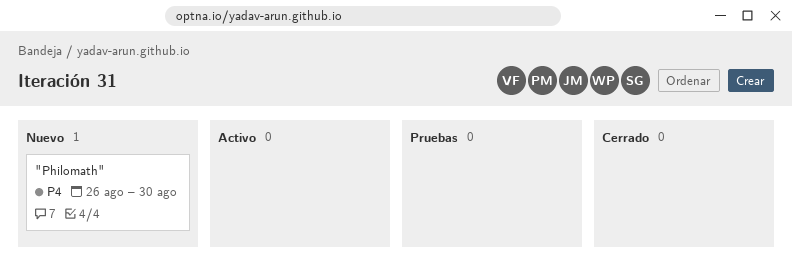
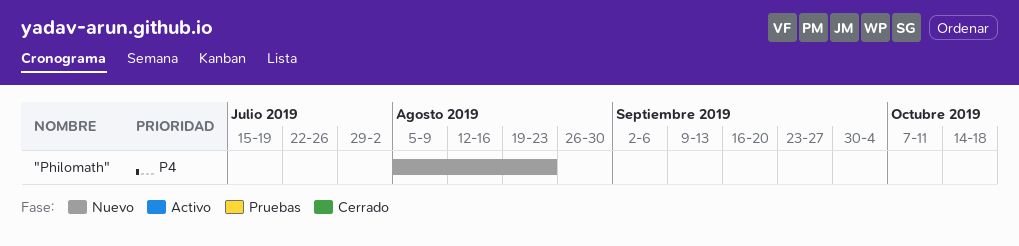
"Philomath", start: Aug 26 -> Aug 5
"Philomath", due: Aug 30 -> Aug 23

